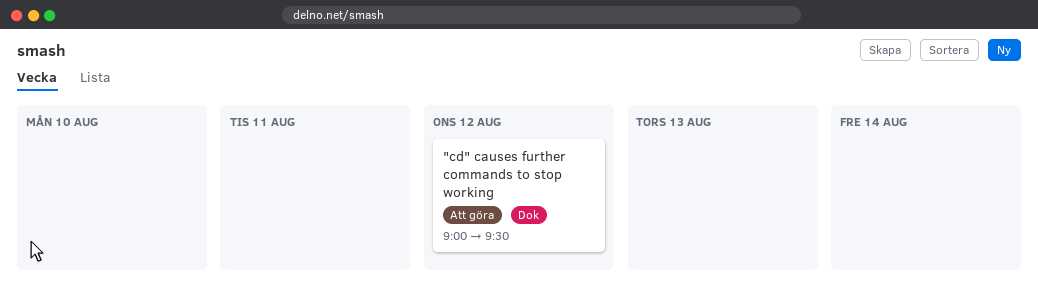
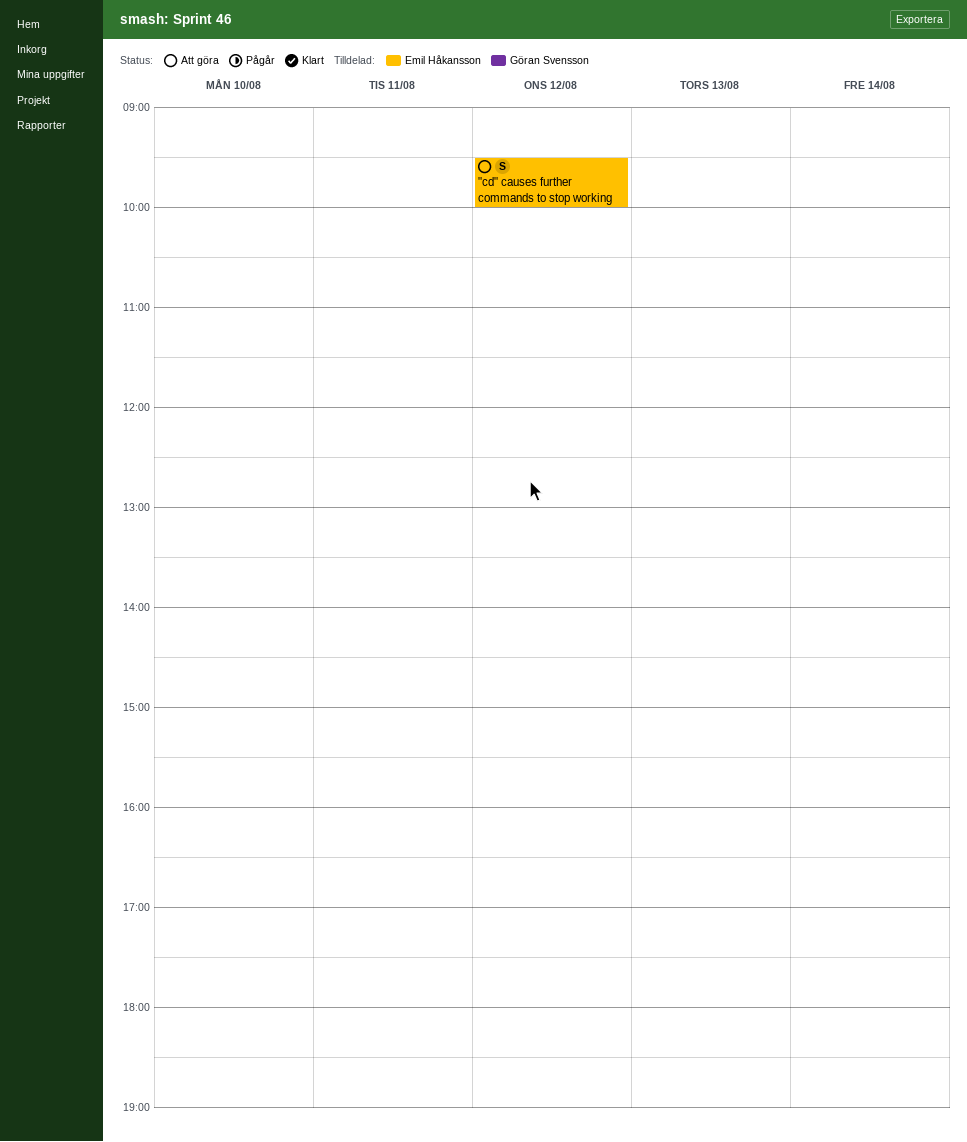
"cd" causes further commands to stop working, begins: 09:00 -> 09:30
"cd" causes further commands to stop working, ends: 09:30 -> 10:00

